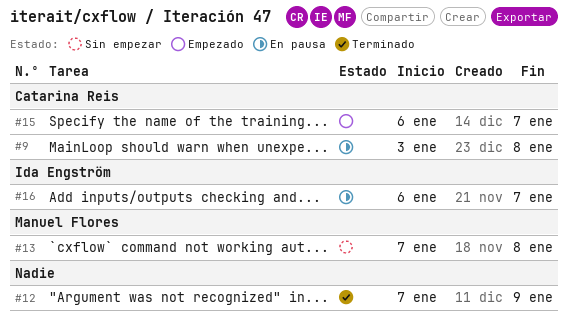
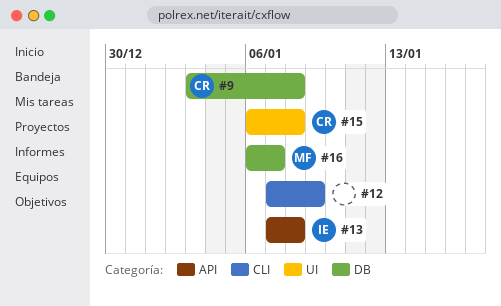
#13, owner: Manuel Flores -> Ida Engström
#15, due: Jan 7 -> Jan 8
#16, owner: Ida Engström -> Manuel Flores

